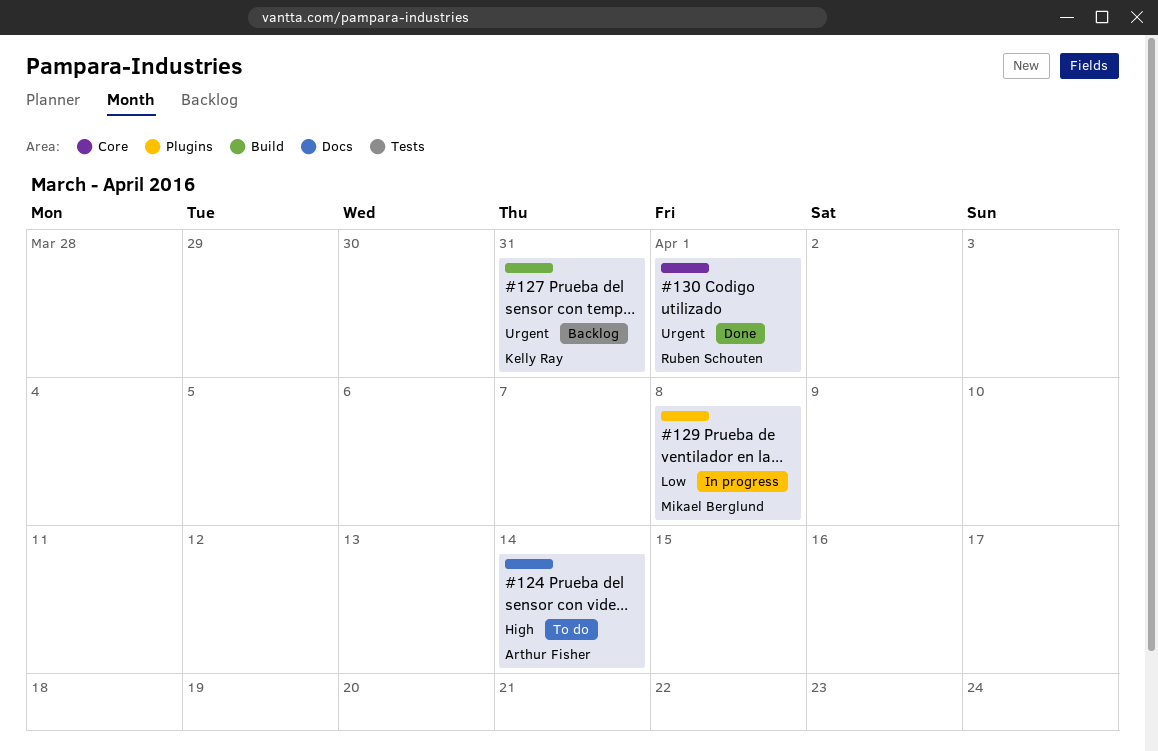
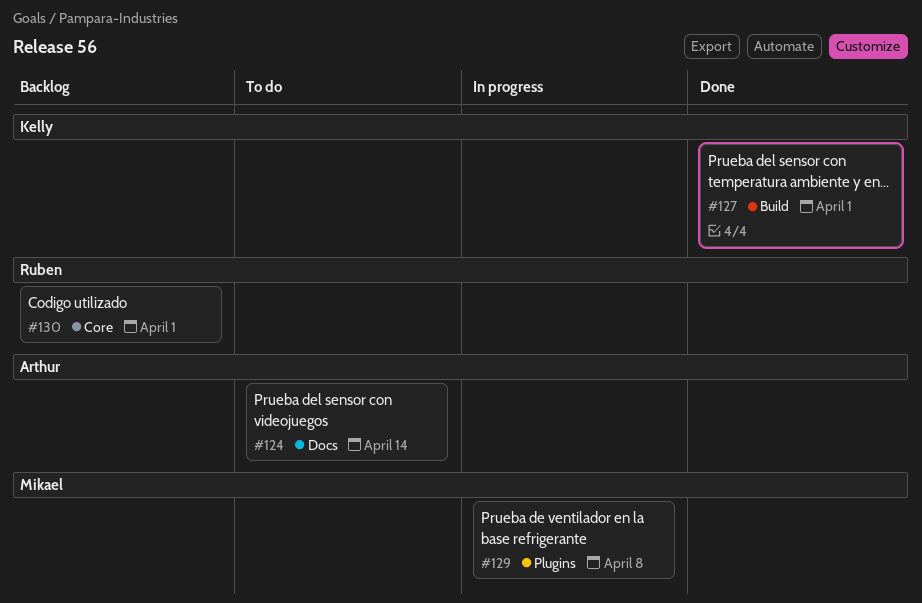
#127, status: Backlog -> Done
#127, due: Mar 31 -> Apr 1
#130, status: Done -> Backlog

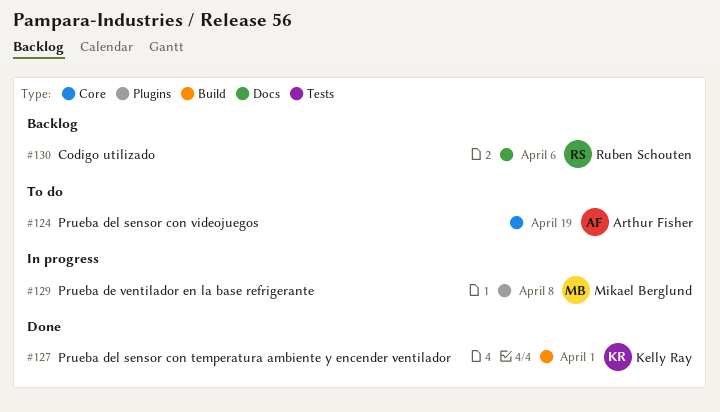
#124, label: Docs -> Core
#124, due: Apr 14 -> Apr 19
#130, label: Core -> Docs
#130, due: Apr 1 -> Apr 6

